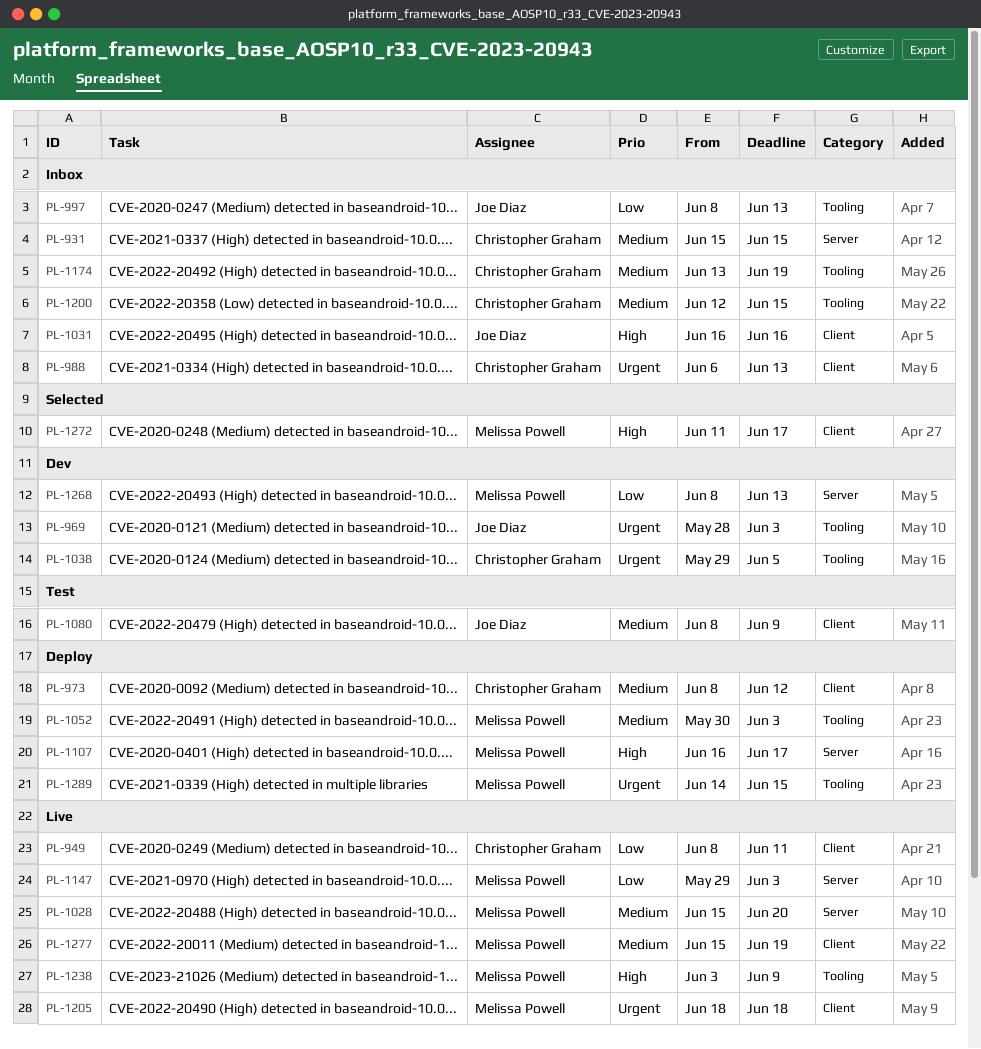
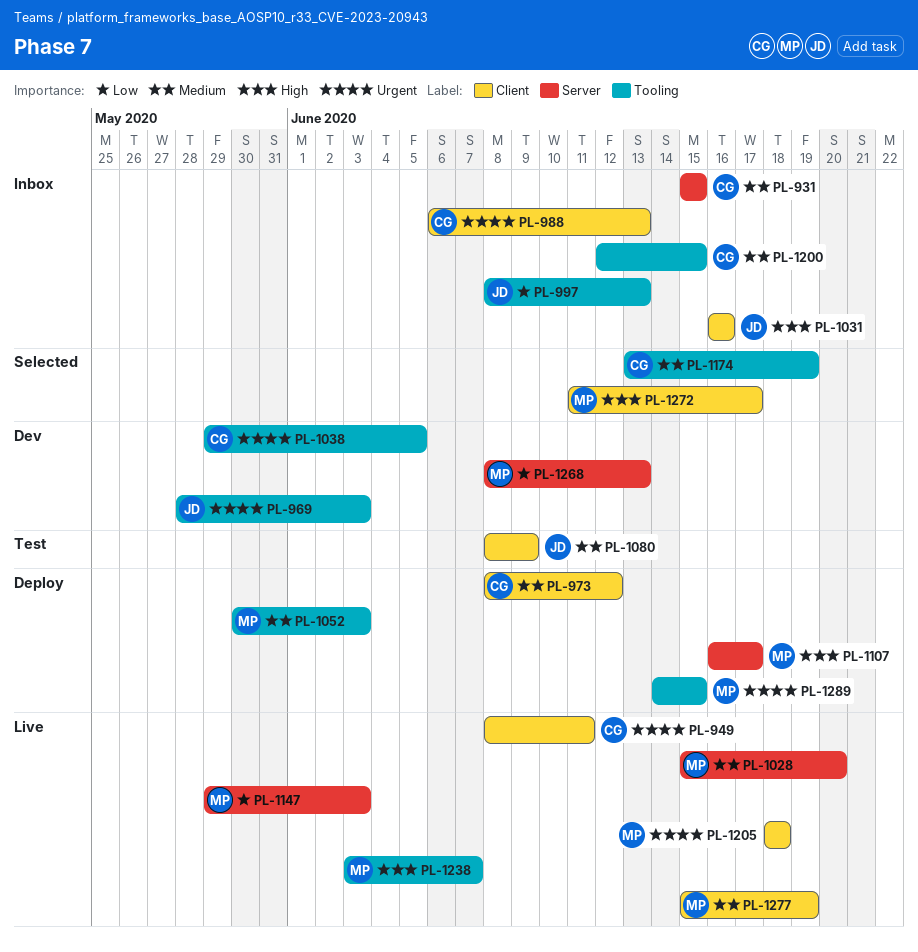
PL-949, priority: Low -> Urgent
PL-1174, status: Inbox -> Selected
PL-1238, due: Jun 9 -> Jun 7

